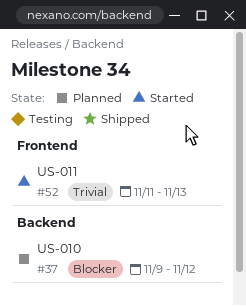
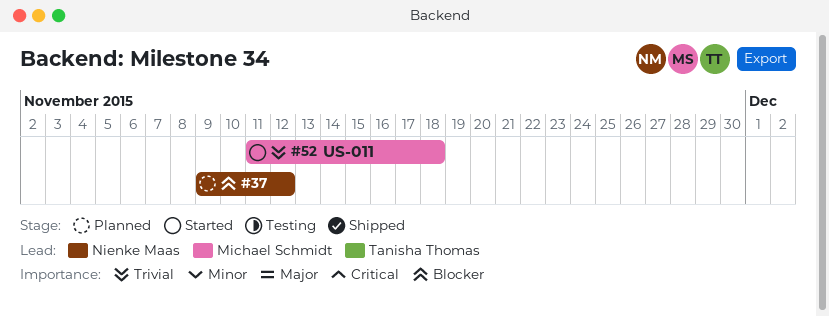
#52, due: Nov 13 -> Nov 18

